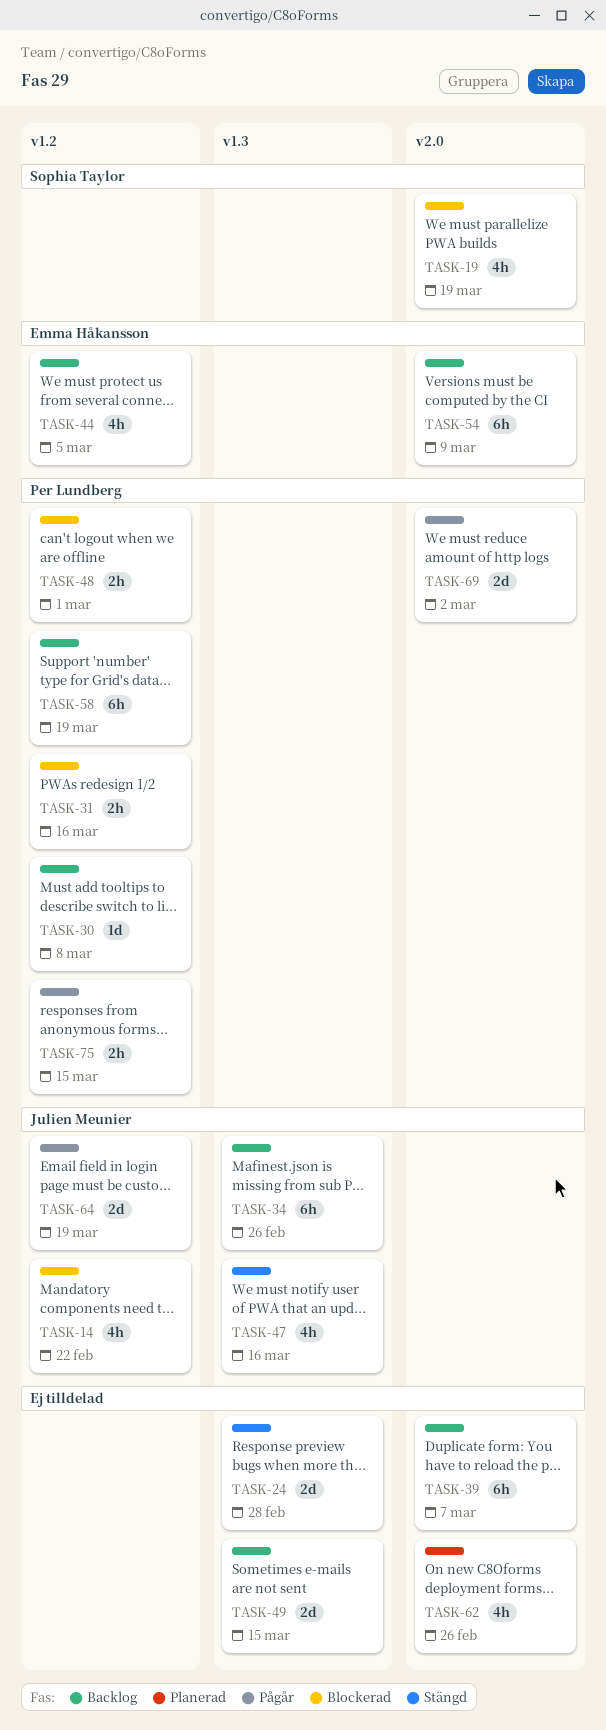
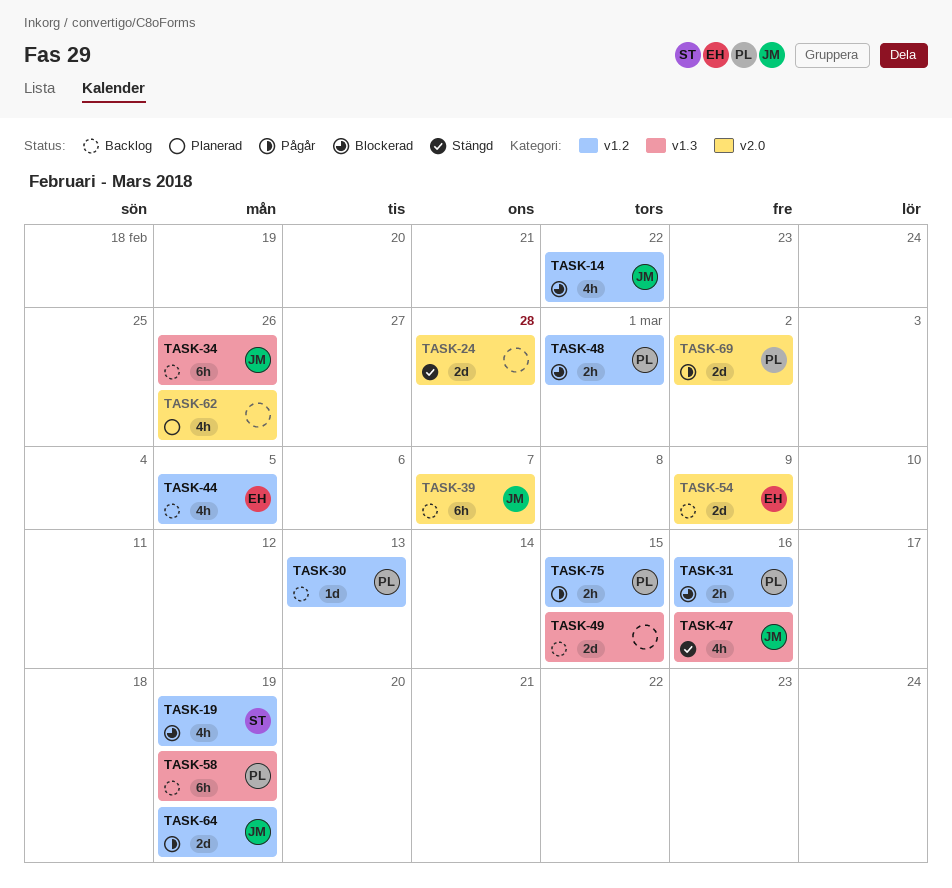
TASK-19, label: v2.0 -> v1.2
TASK-24, label: v1.3 -> v2.0
TASK-30, due: Mar 8 -> Mar 13
TASK-39, owner: none -> Julien Meunier
TASK-54, estimate: 6h -> 2d
TASK-58, label: v1.2 -> v1.3

